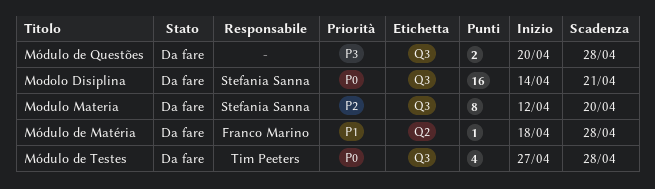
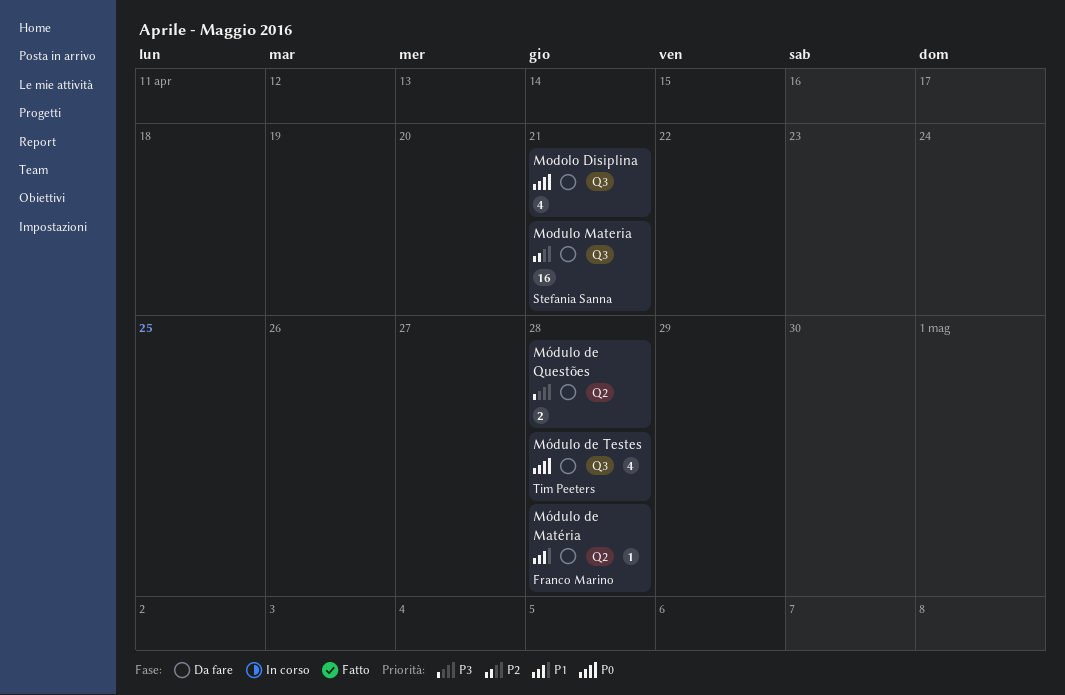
Modolo Disiplina, owner: Stefania Sanna -> none
Modolo Disiplina, estimate: 16 -> 4
Modulo Materia, estimate: 8 -> 16
Modulo Materia, due: Apr 20 -> Apr 21
Módulo de Questões, label: Q3 -> Q2

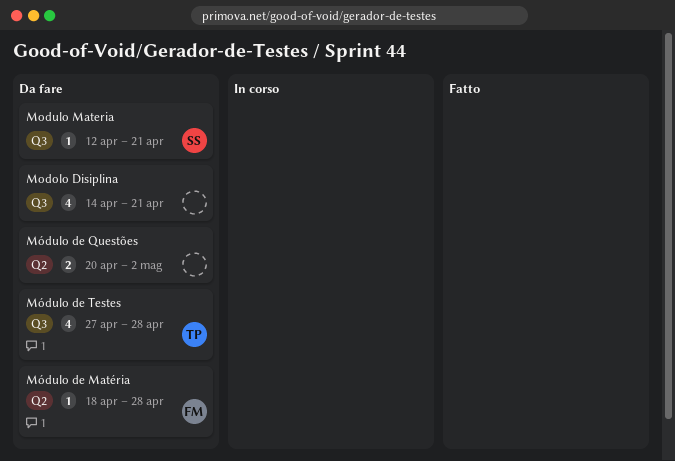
Modulo Materia, estimate: 16 -> 1
Módulo de Questões, due: Apr 28 -> May 2

